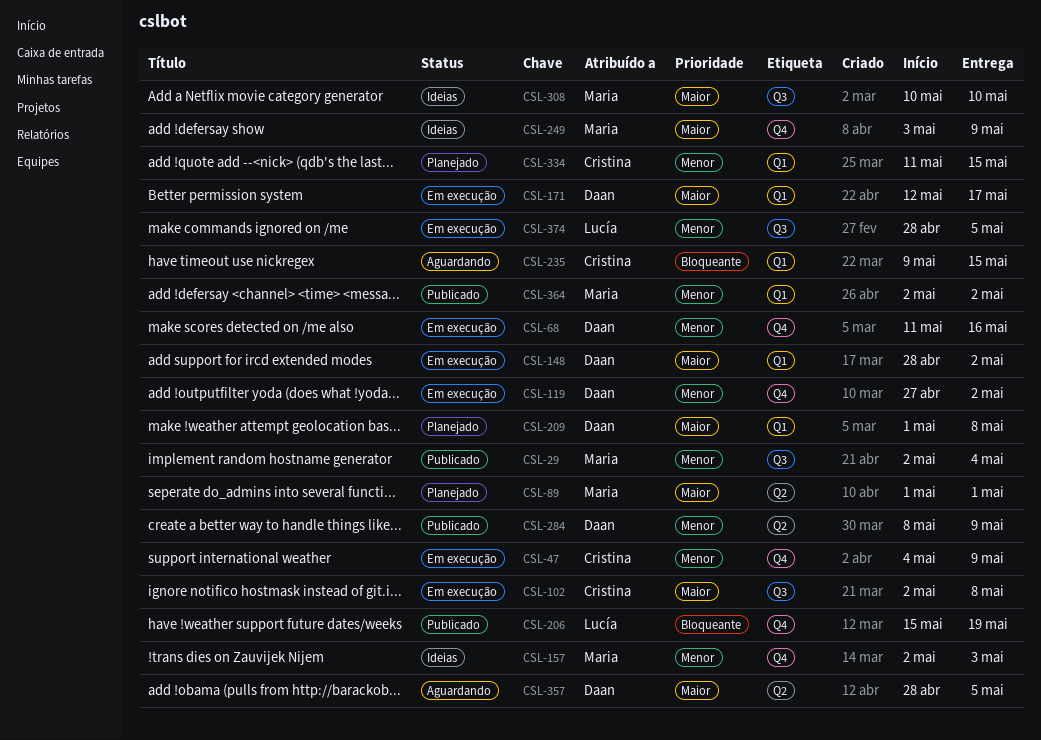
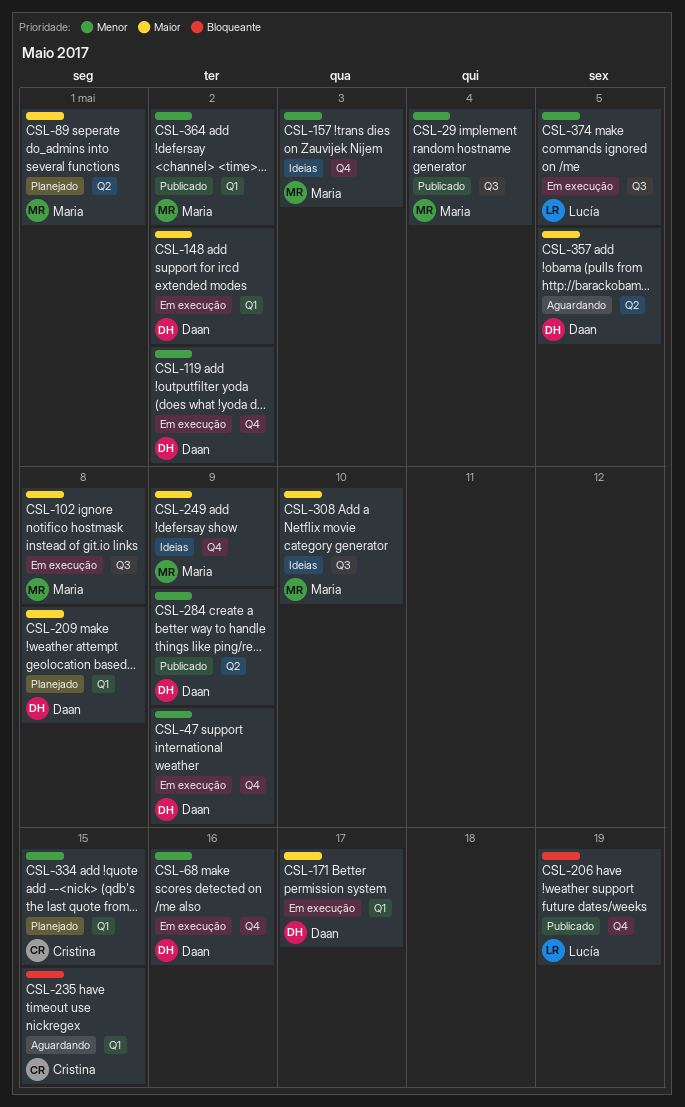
CSL-47, owner: Cristina -> Daan
CSL-102, owner: Cristina -> Maria

